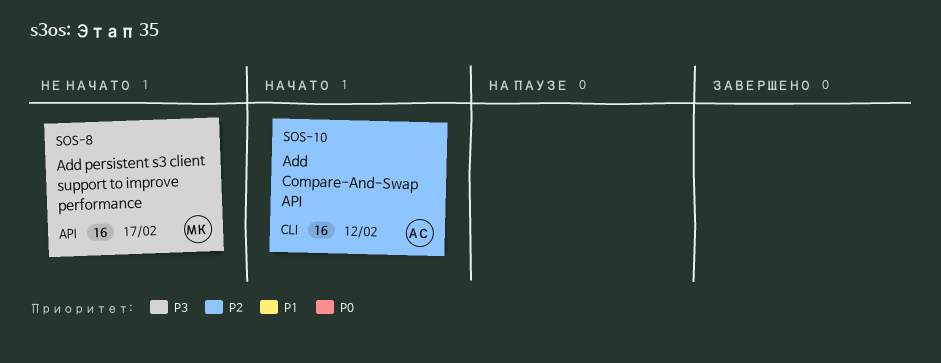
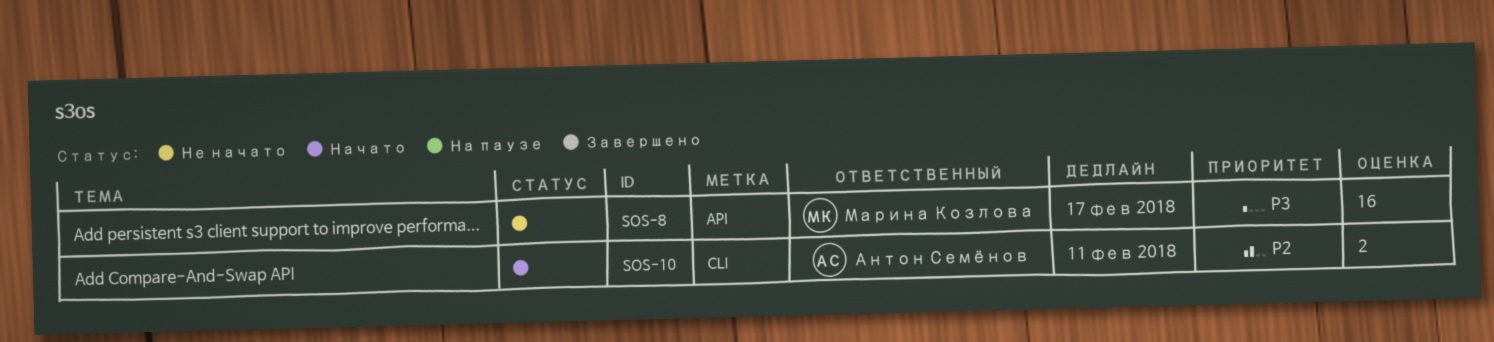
SOS-10, estimate: 16 -> 2
SOS-10, due: Feb 12 -> Feb 11

